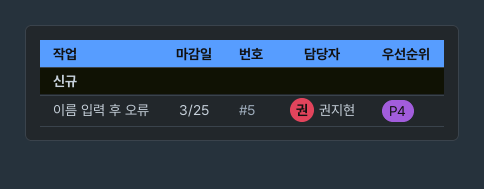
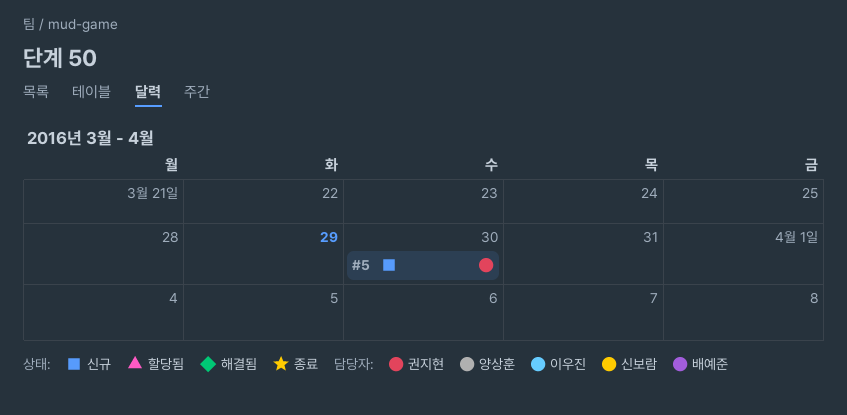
#5, due: Mar 25 -> Mar 30

